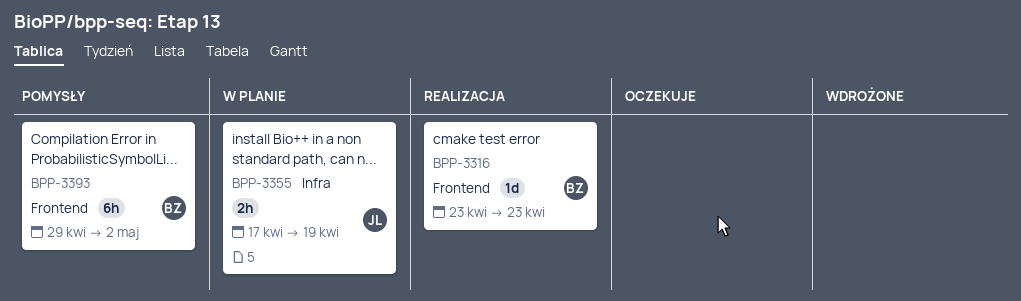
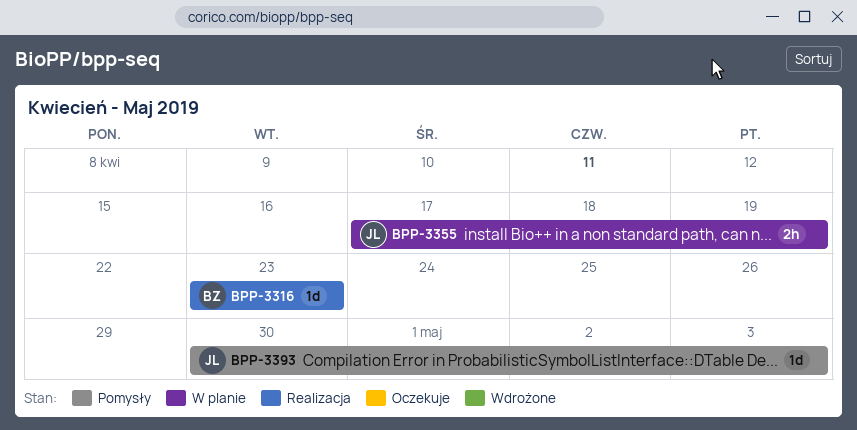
BPP-3393, owner: BZ -> JL
BPP-3393, estimate: 6h -> 1d
BPP-3393, start: Apr 29 -> Apr 30
BPP-3393, due: May 2 -> May 3

